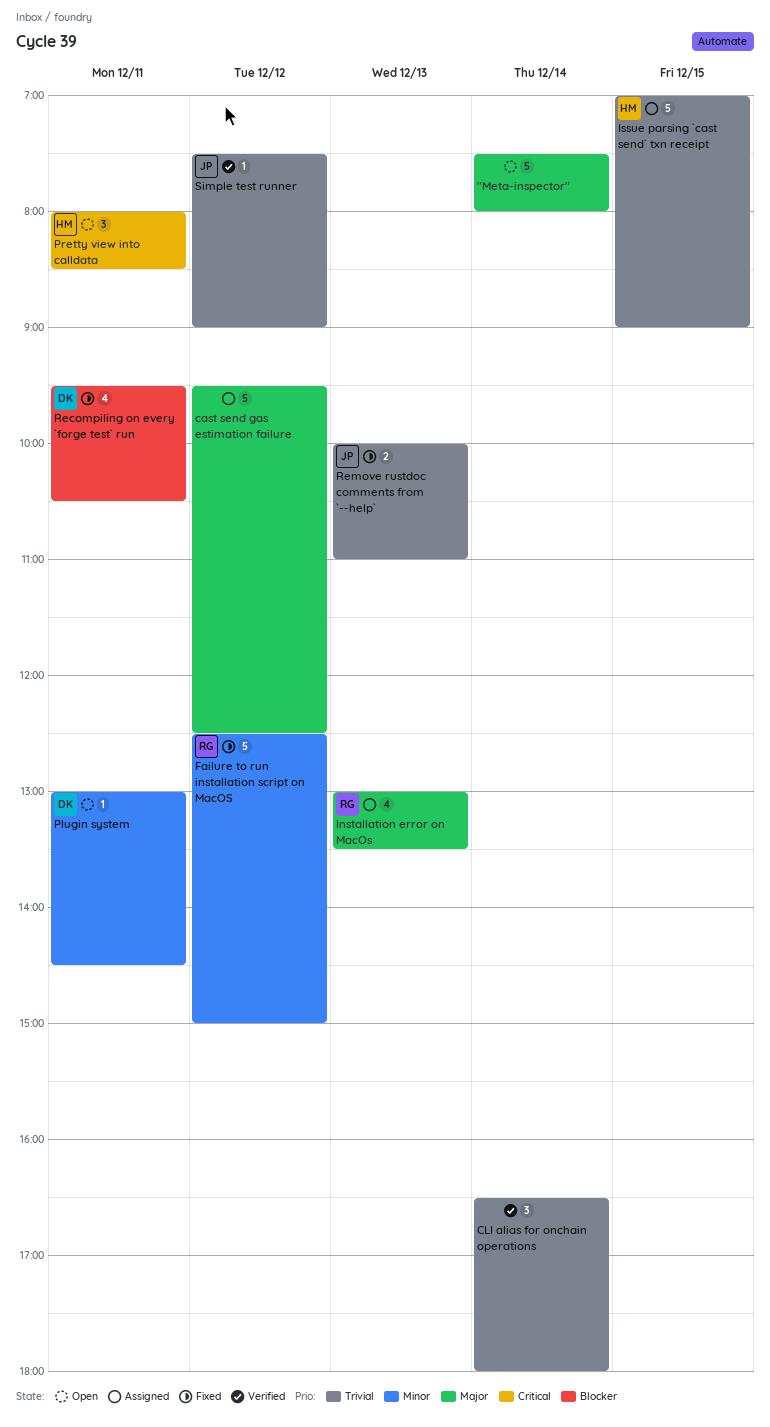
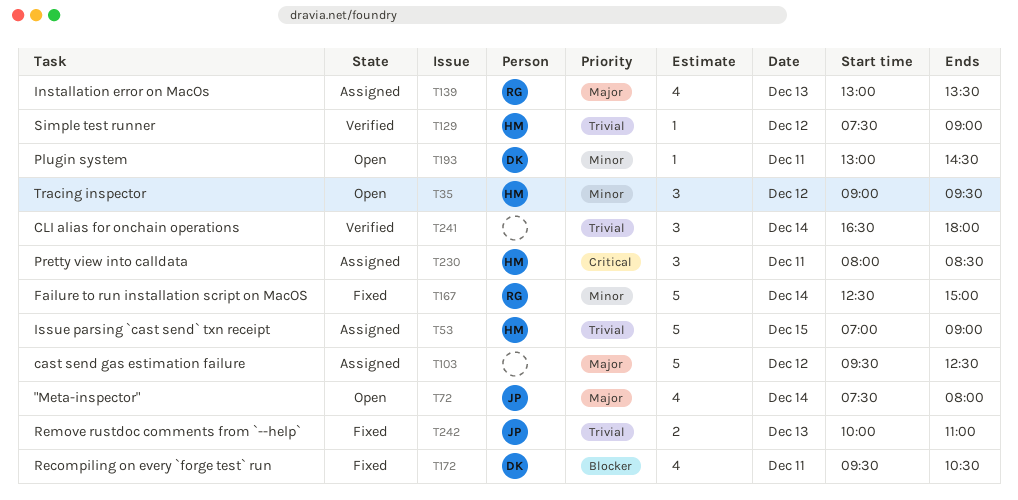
"Meta-inspector", owner: none -> JP
"Meta-inspector", estimate: 5 -> 4
Failure to run installation script on MacOS, day: Dec 12 -> Dec 14
Pretty view into calldata, status: Open -> Assigned
Simple test runner, owner: JP -> HM
Tracing inspector: none -> present

